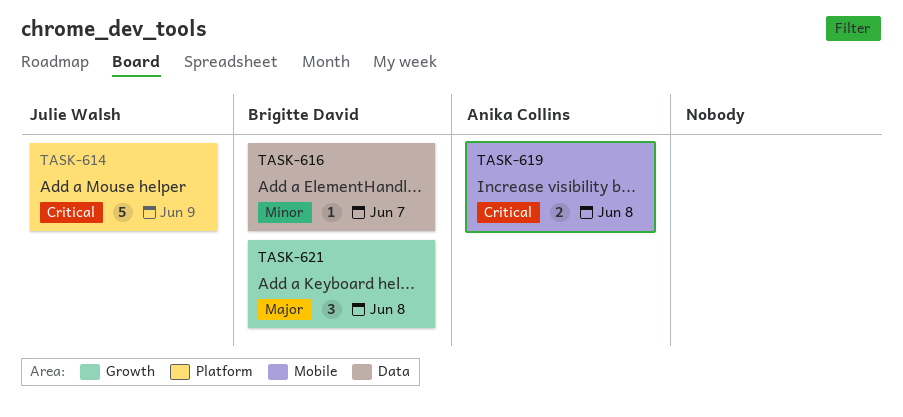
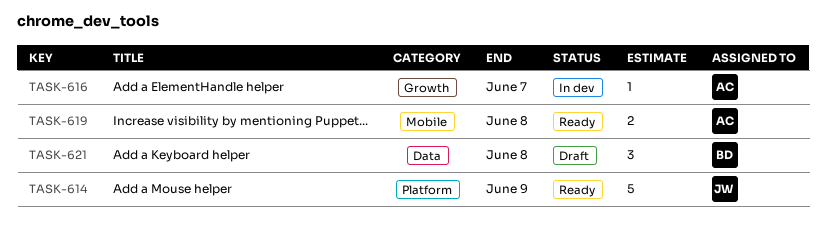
TASK-616, owner: Brigitte David -> Anika Collins
TASK-616, label: Data -> Growth
TASK-621, label: Growth -> Data

